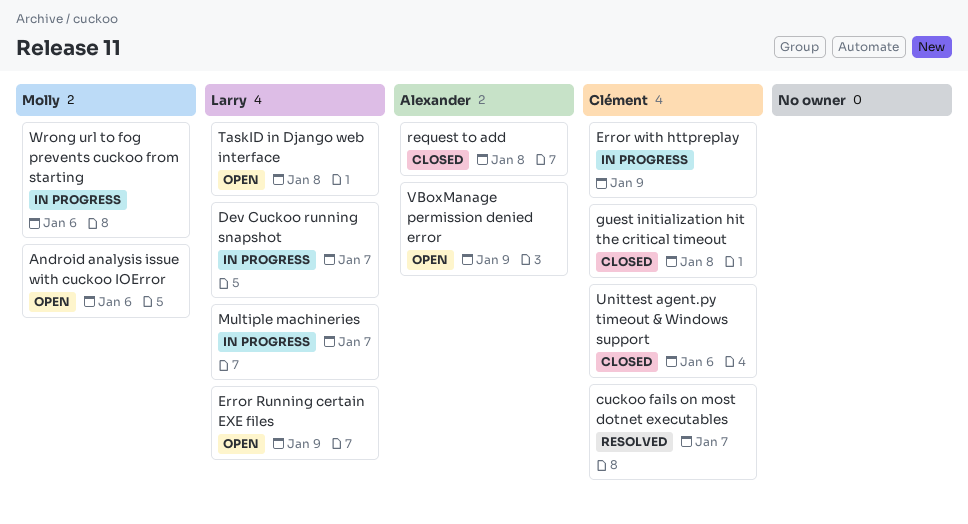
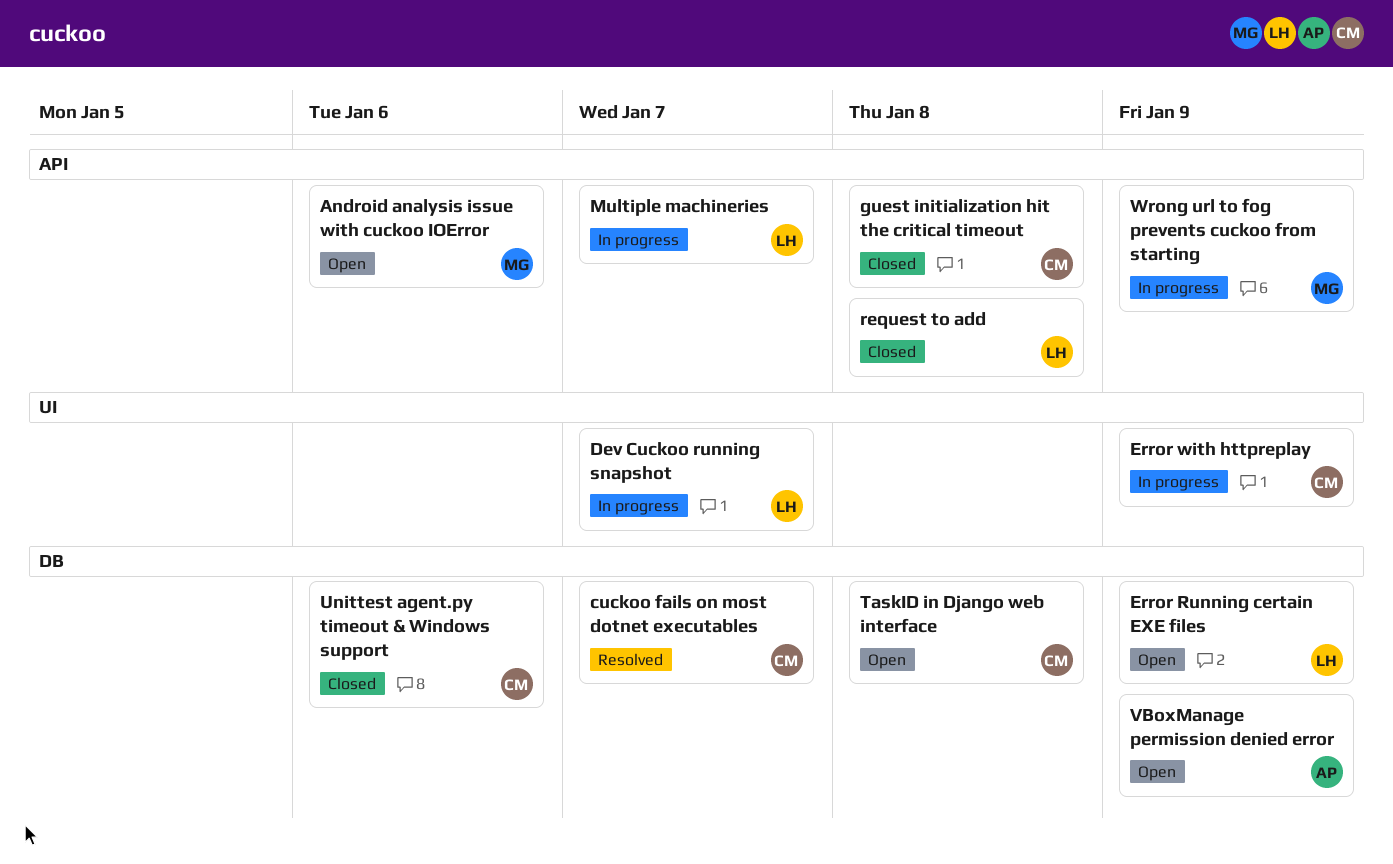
request to add, owner: Alexander -> Larry
TaskID in Django web interface, owner: Larry -> Clément
Wrong url to fog prevents cuckoo from starting, due: Jan 6 -> Jan 9

